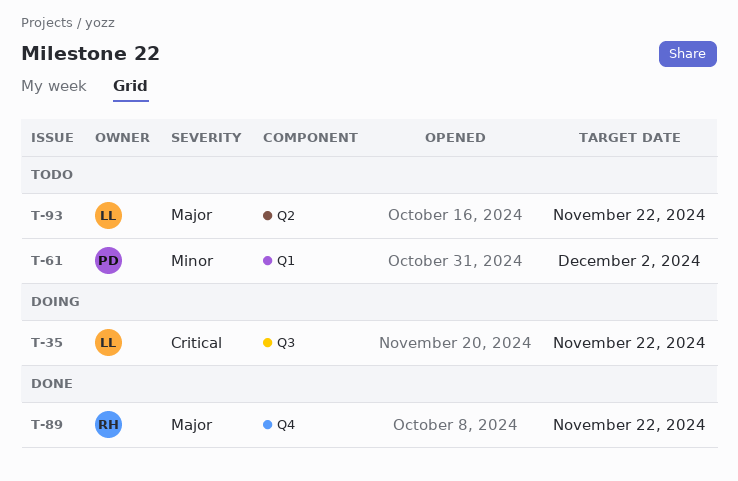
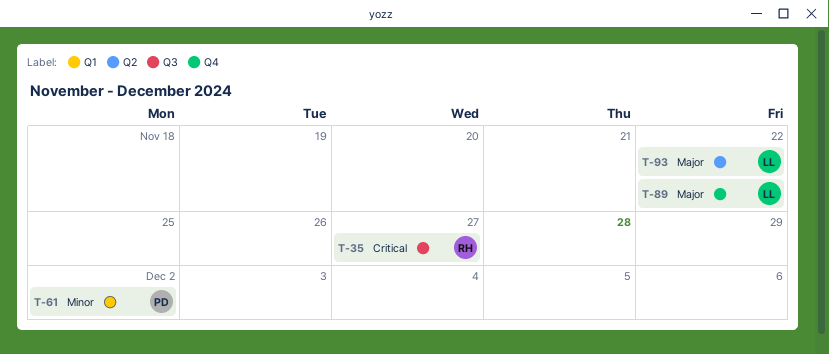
T-35, owner: LL -> RH
T-35, due: Nov 22 -> Nov 27
T-89, owner: RH -> LL

